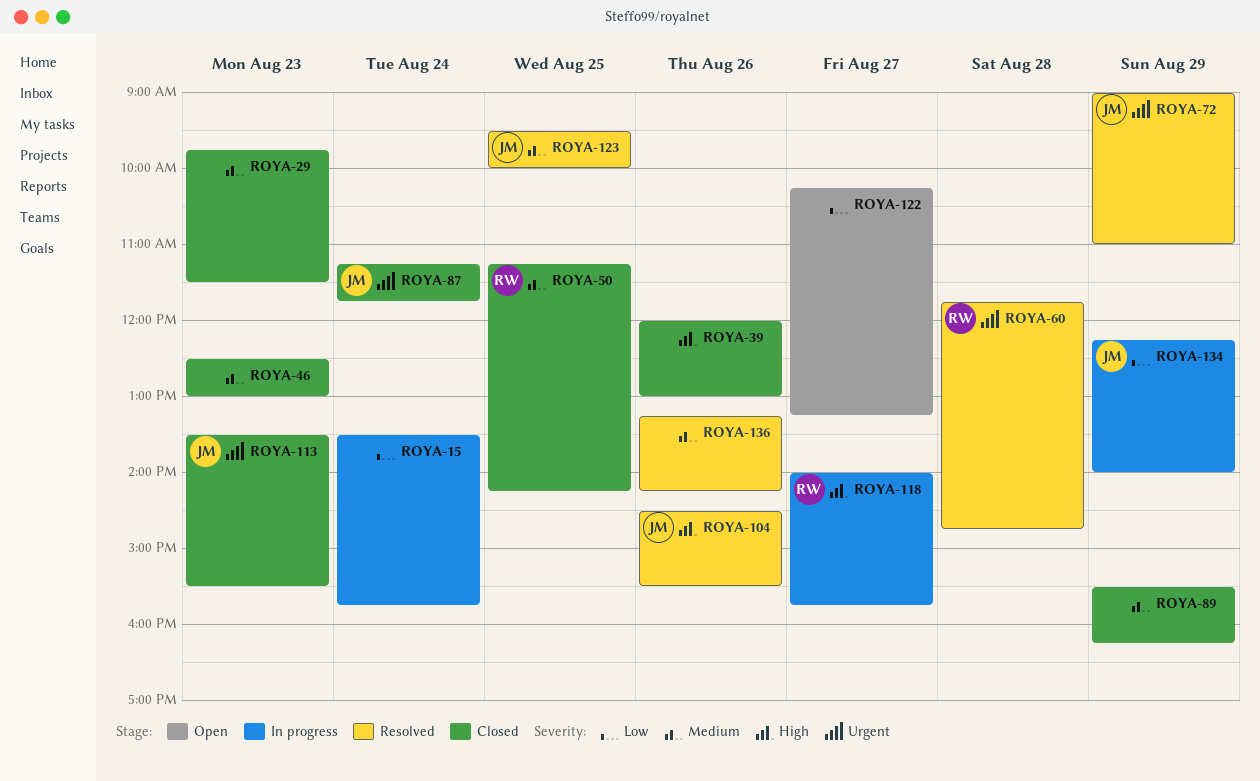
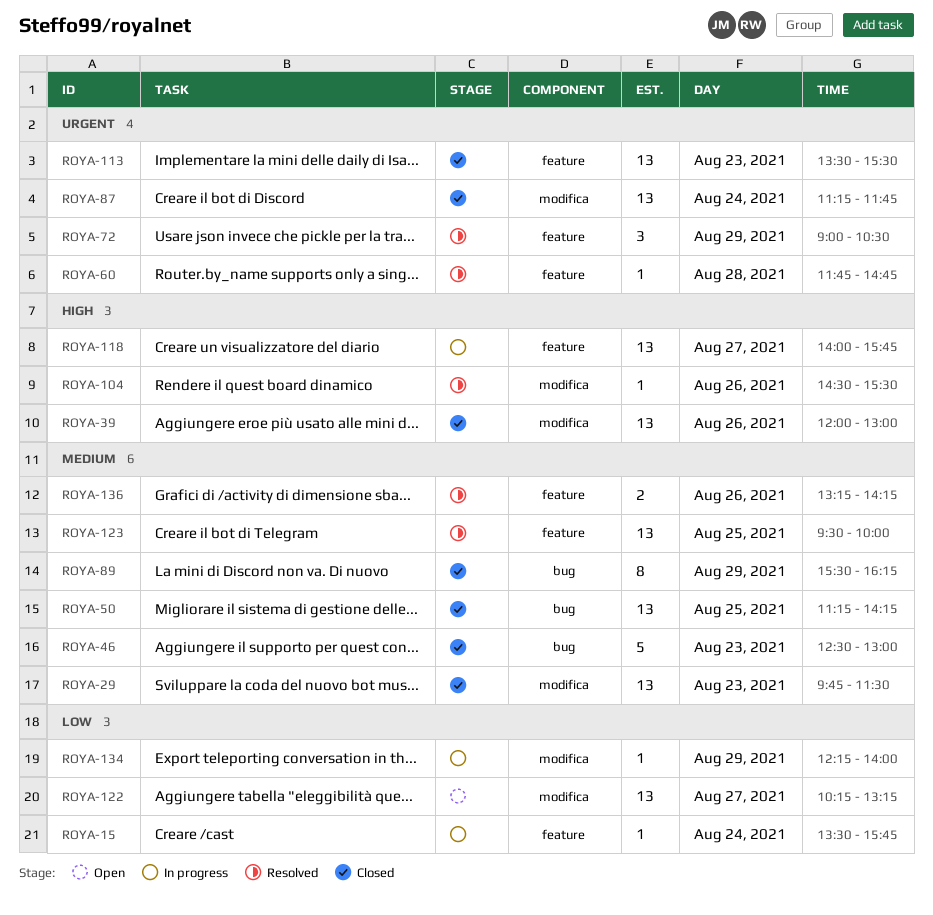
ROYA-72, ends: 11:00 -> 10:30

